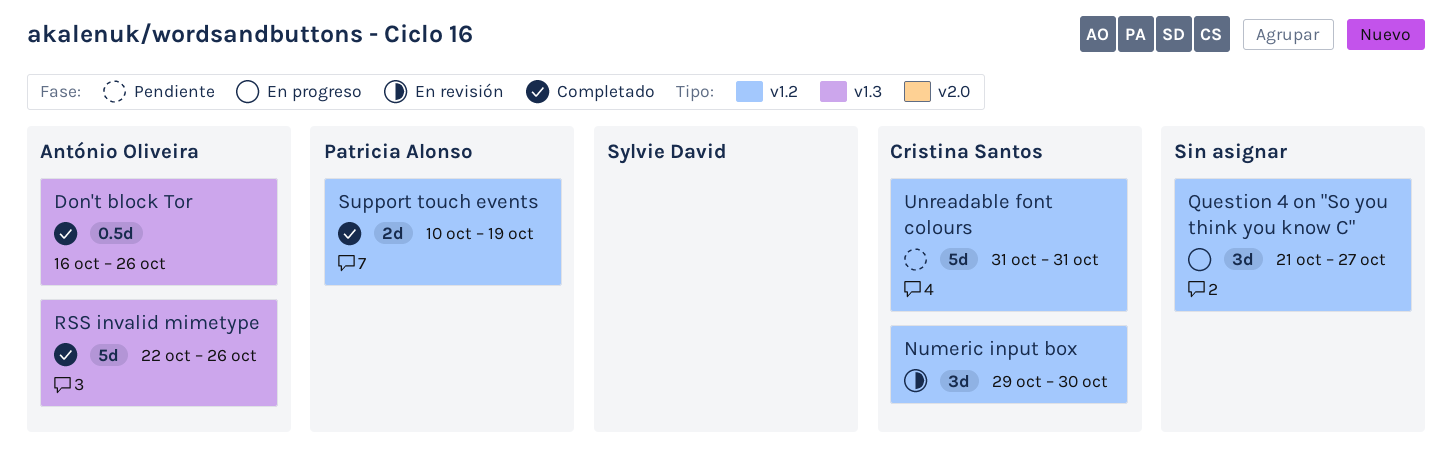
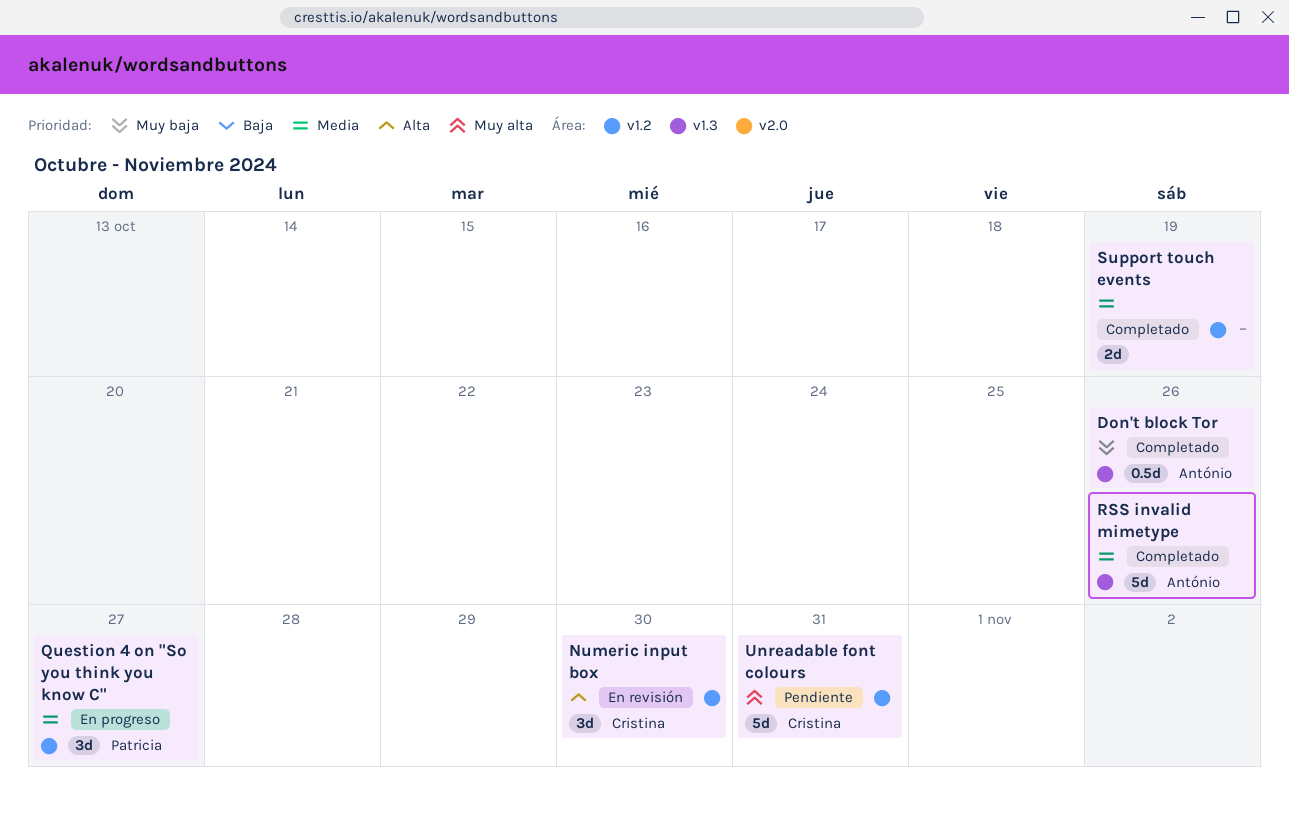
Question 4 on "So you think you know C", owner: none -> Patricia Alonso
Support touch events, owner: Patricia Alonso -> none

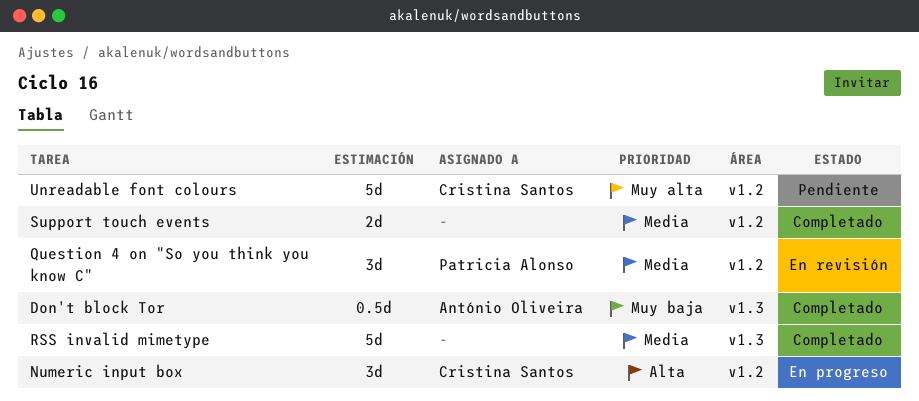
Numeric input box, status: En revisión -> En progreso
Question 4 on "So you think you know C", status: En progreso -> En revisión
RSS invalid mimetype, owner: António Oliveira -> none

